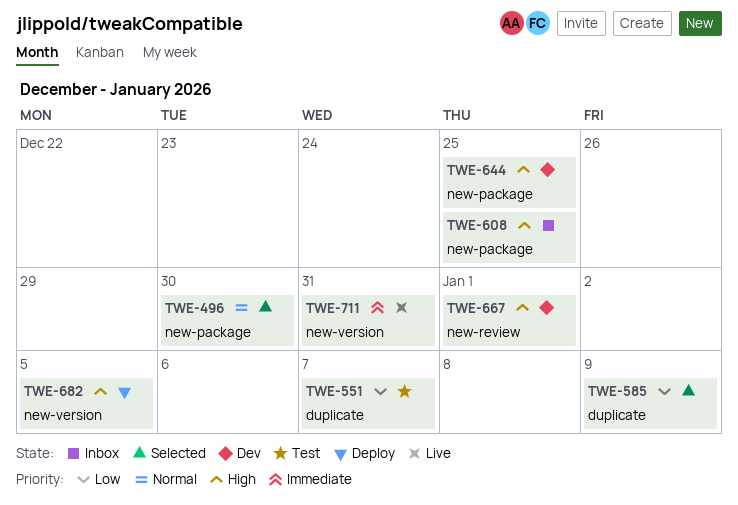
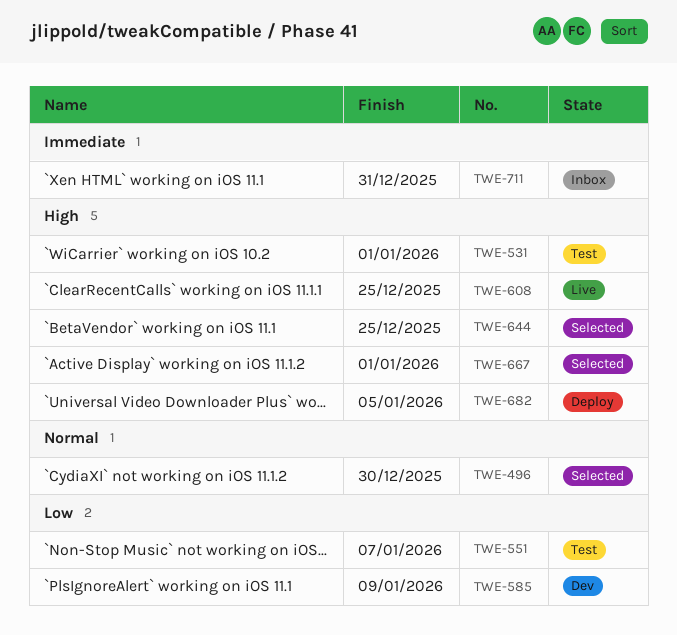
TWE-531: none -> present
TWE-585, status: Selected -> Dev
TWE-608, status: Inbox -> Live
TWE-644, status: Dev -> Selected
TWE-667, status: Dev -> Selected
TWE-711, status: Live -> Inbox

